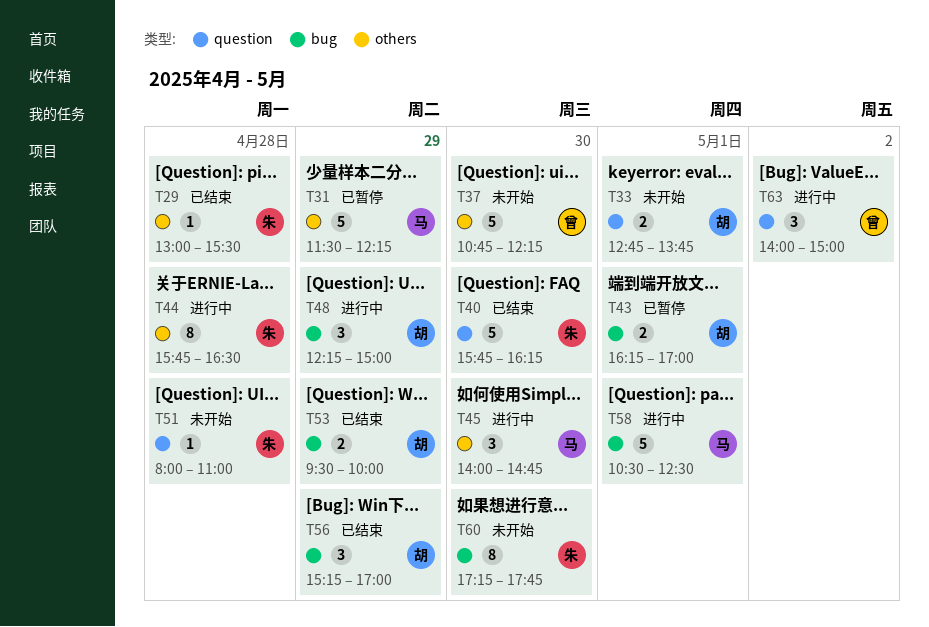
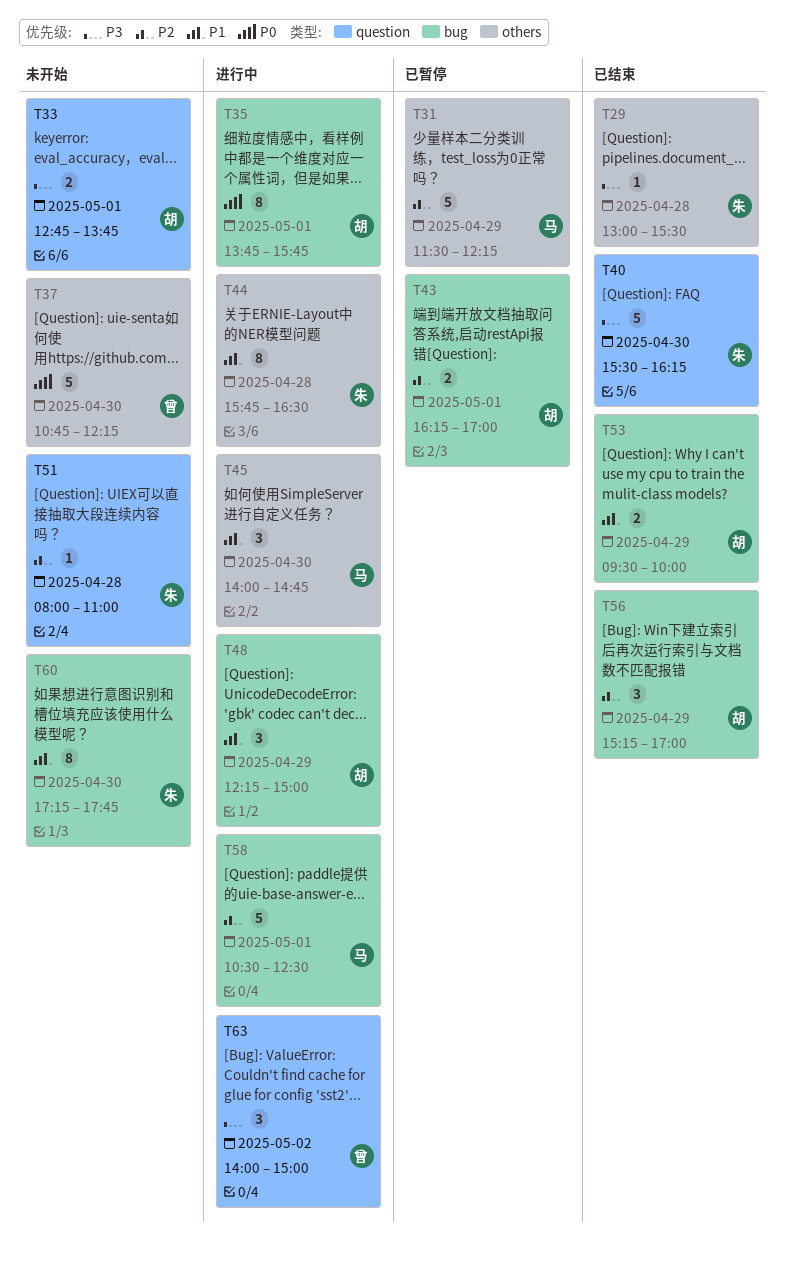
T35: none -> present
T40, begins: 15:45 -> 15:30

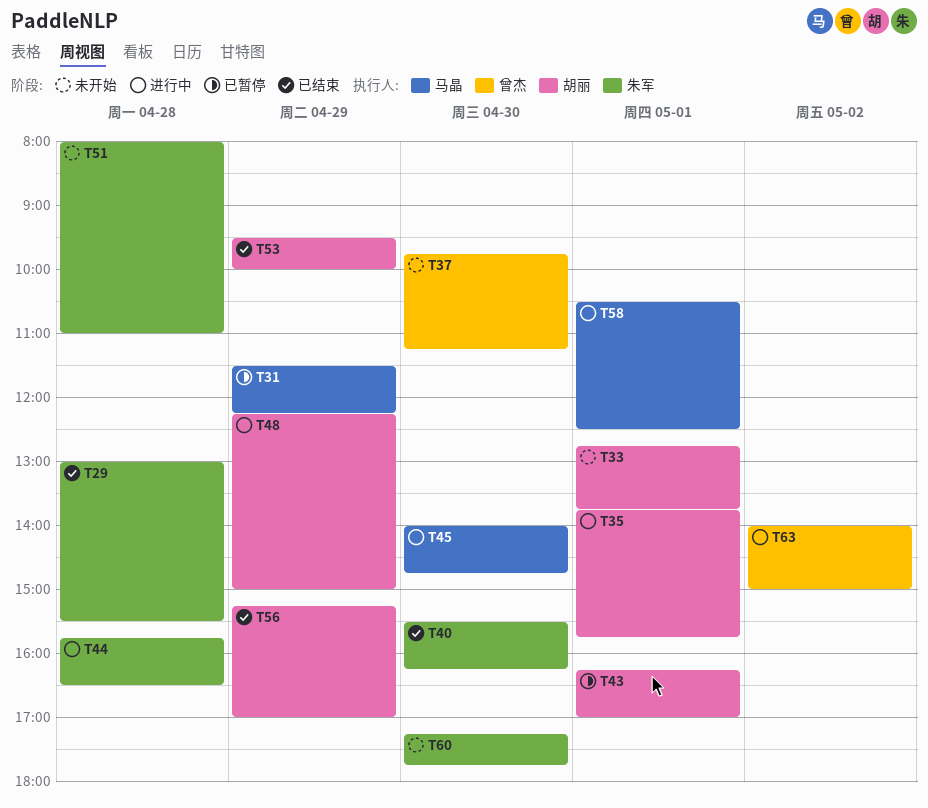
T37, begins: 10:45 -> 09:45
T37, ends: 12:15 -> 11:15

